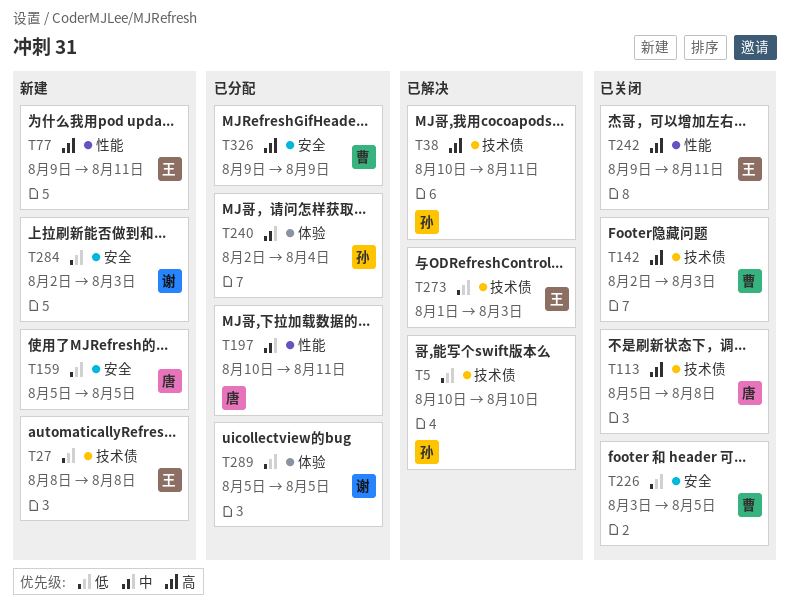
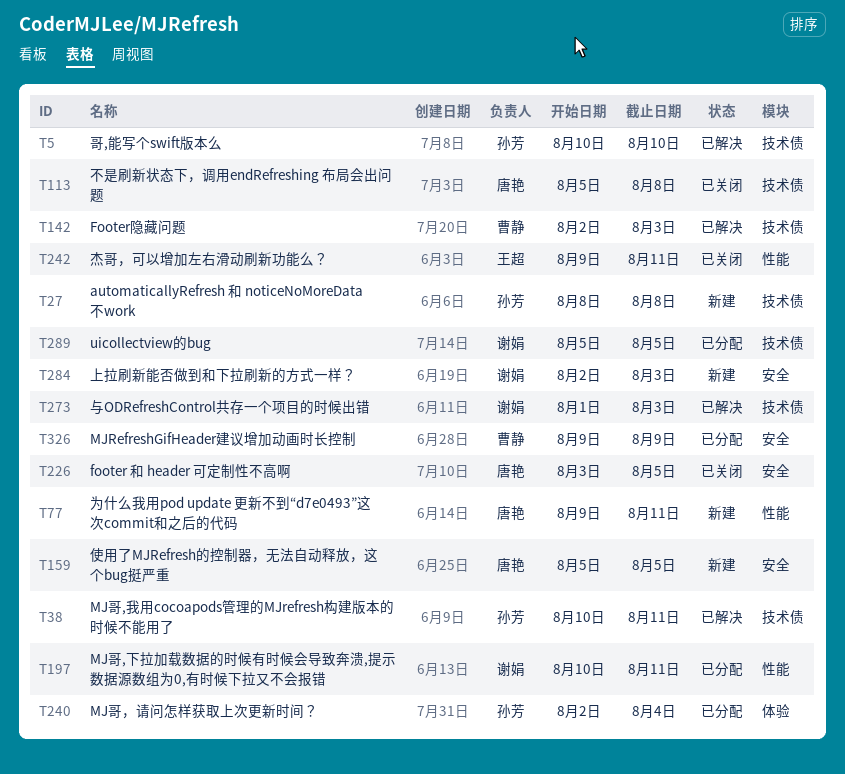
T27, owner: 王超 -> 孙芳
T77, owner: 王超 -> 唐艳
T142, status: 已关闭 -> 已解决
T197, owner: 唐艳 -> 谢娟
T226, owner: 曹静 -> 唐艳
T273, owner: 王超 -> 谢娟
T289, label: 体验 -> 技术债

